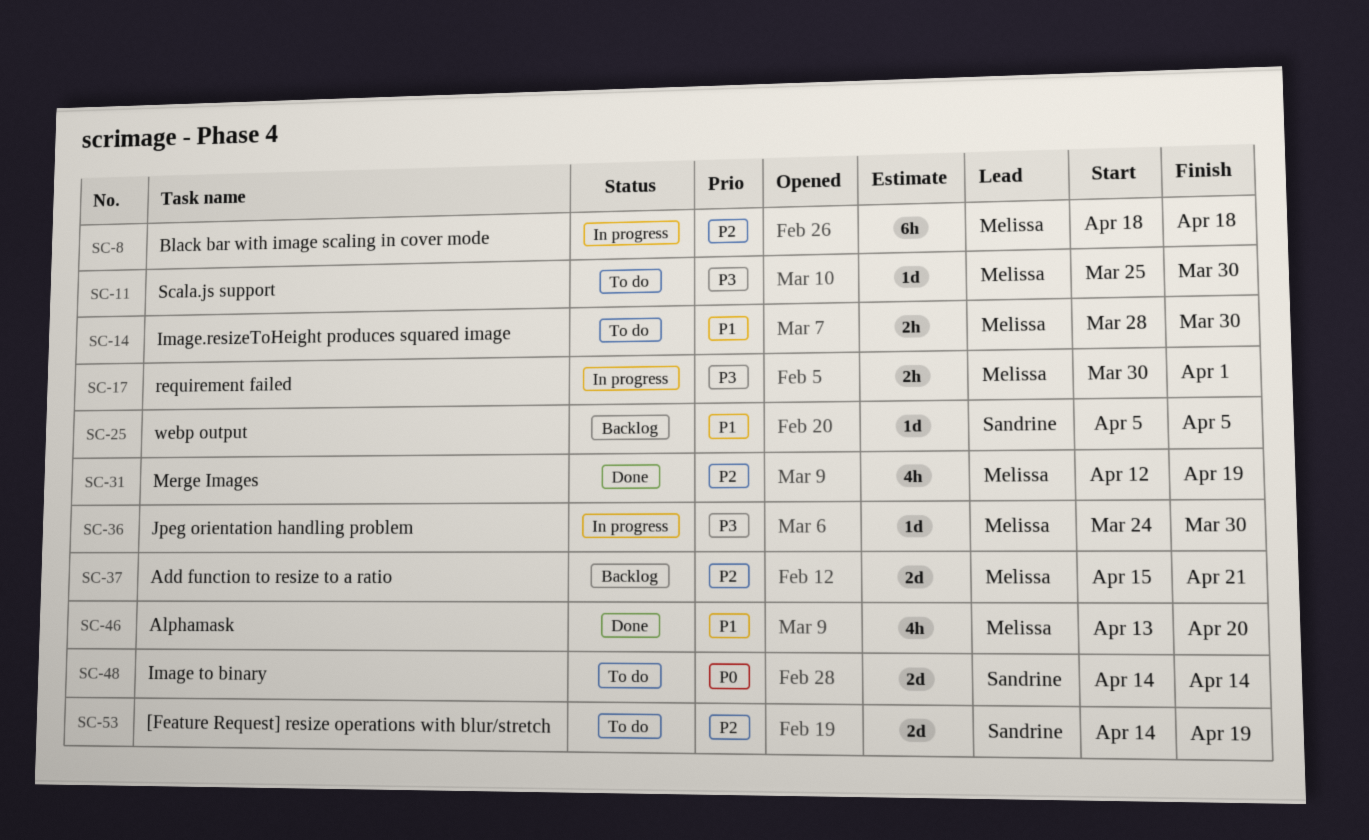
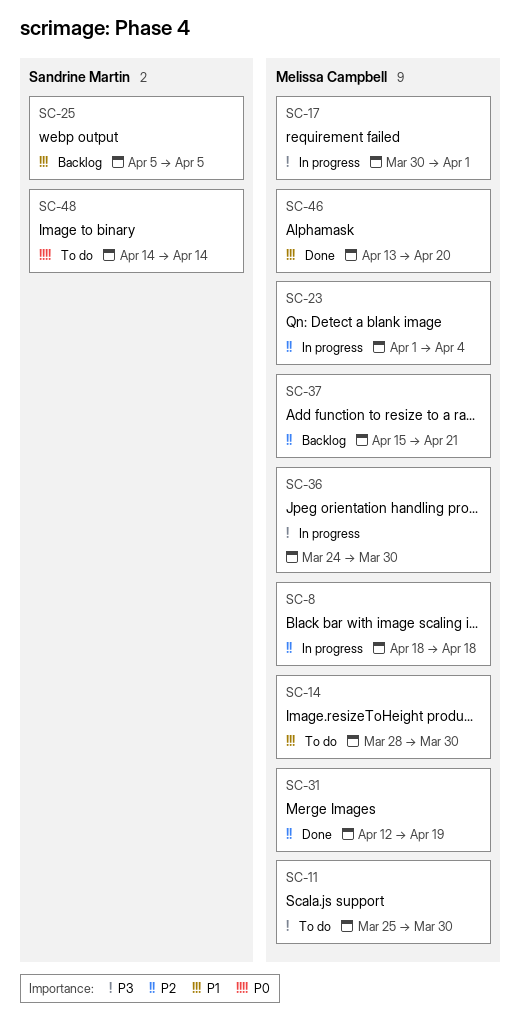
SC-23: none -> present
SC-53: present -> none

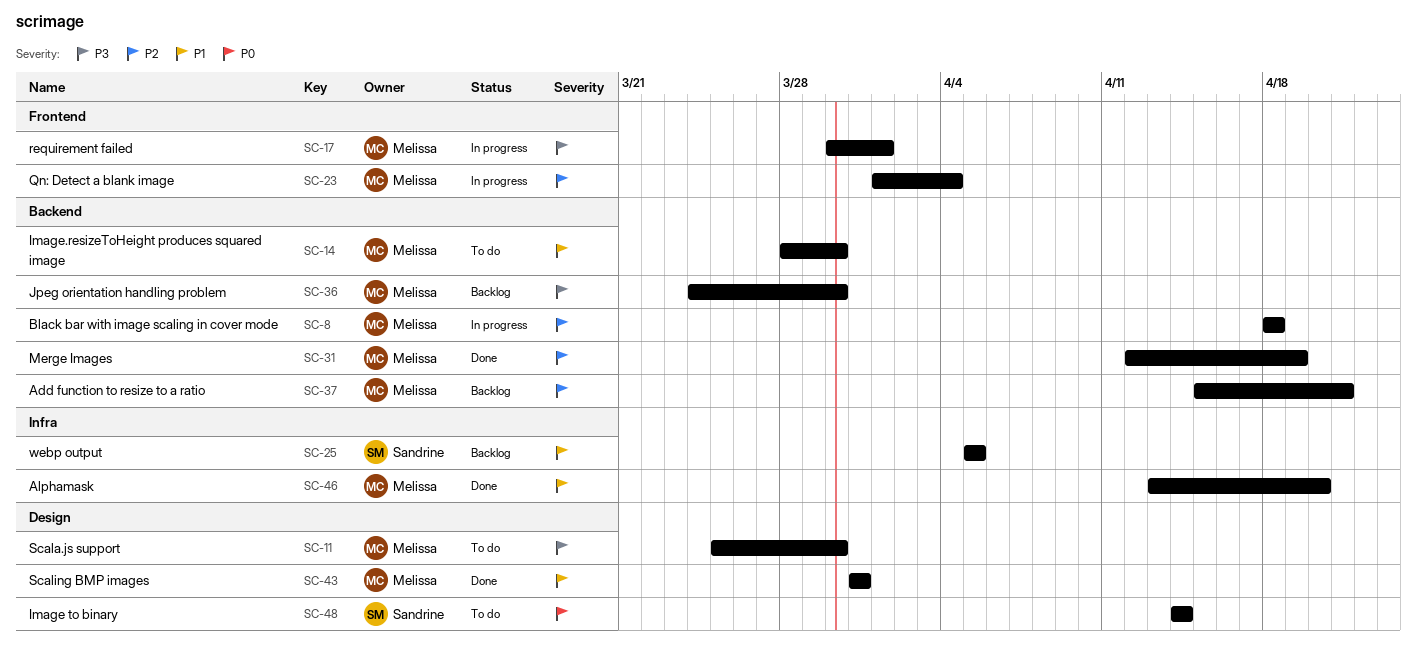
SC-36, status: In progress -> Backlog
SC-43: none -> present

